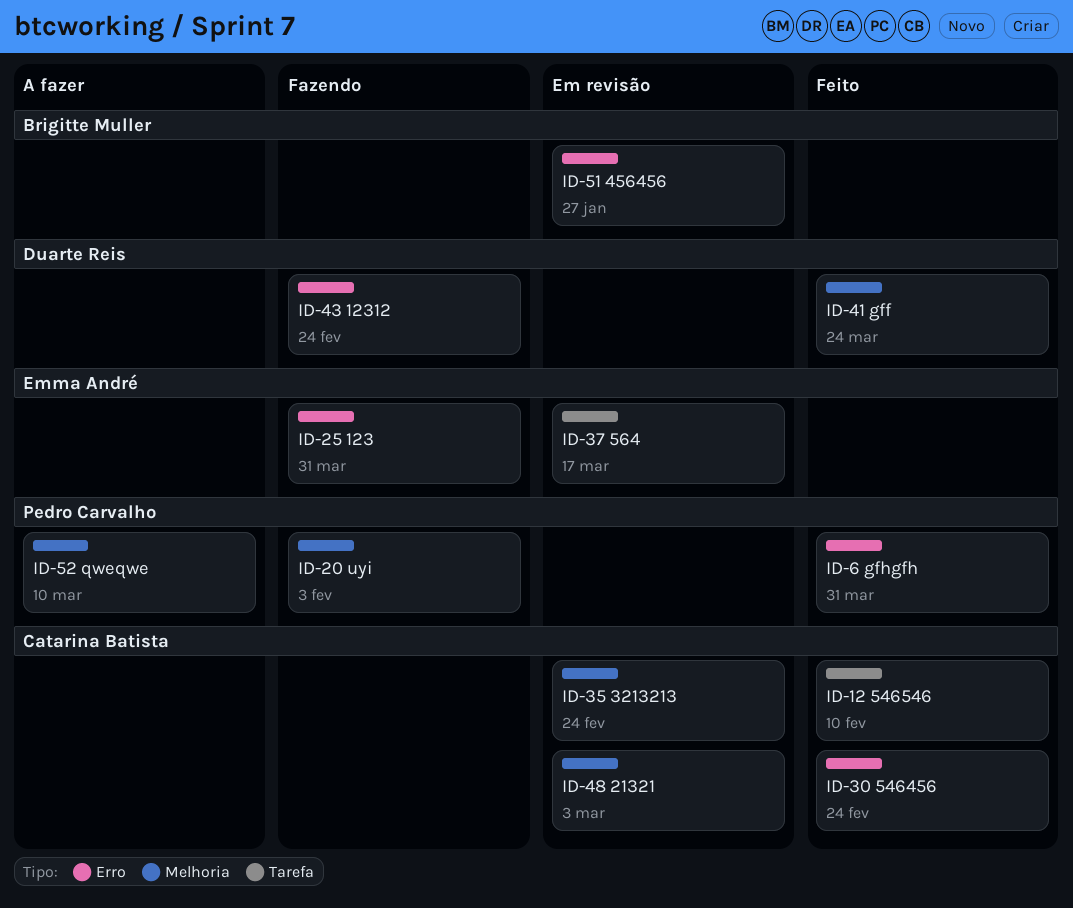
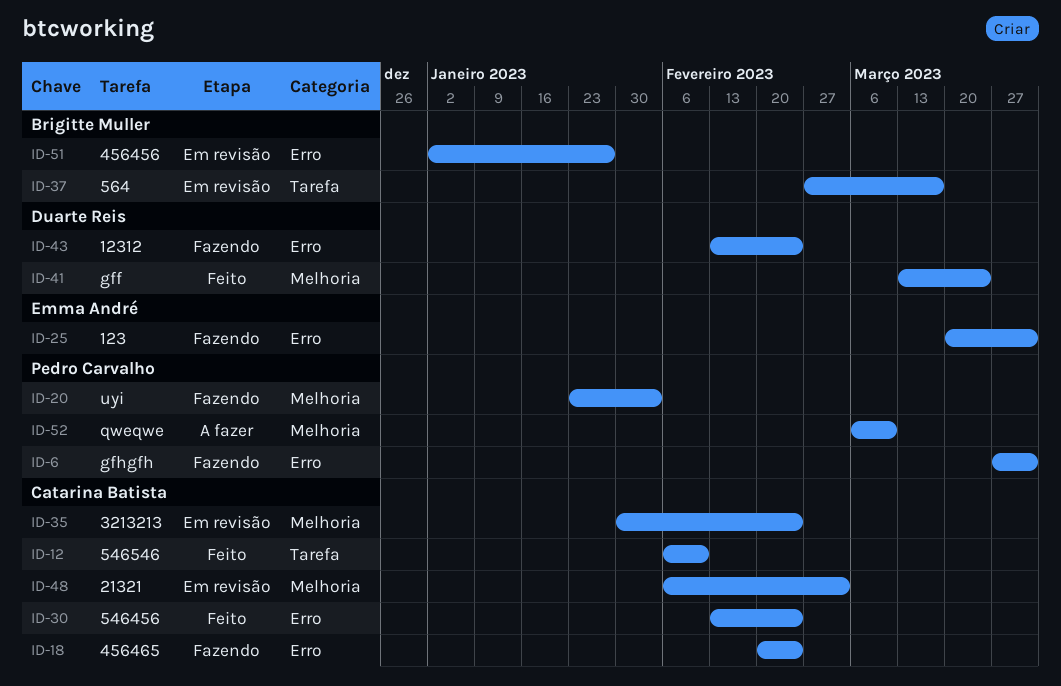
ID-6, status: Feito -> Fazendo
ID-18: none -> present
ID-37, owner: Emma André -> Brigitte Muller

